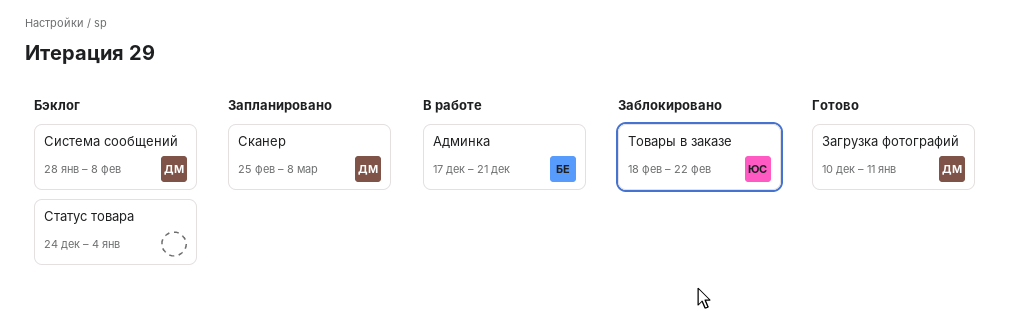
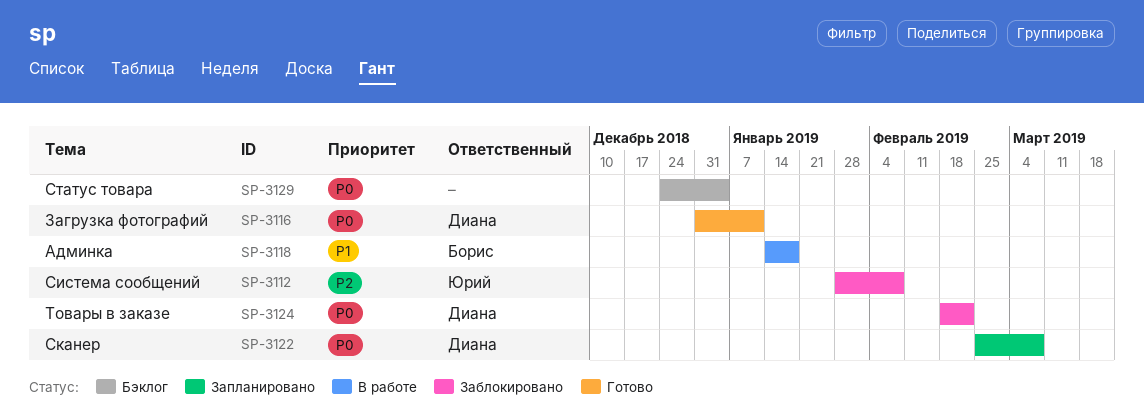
Админка, start: Dec 17 -> Jan 14
Админка, due: Dec 21 -> Jan 18
Загрузка фотографий, start: Dec 10 -> Dec 31
Система сообщений, status: Бэклог -> Заблокировано
Система сообщений, owner: Диана -> Юрий
Товары в заказе, owner: Юрий -> Диана

